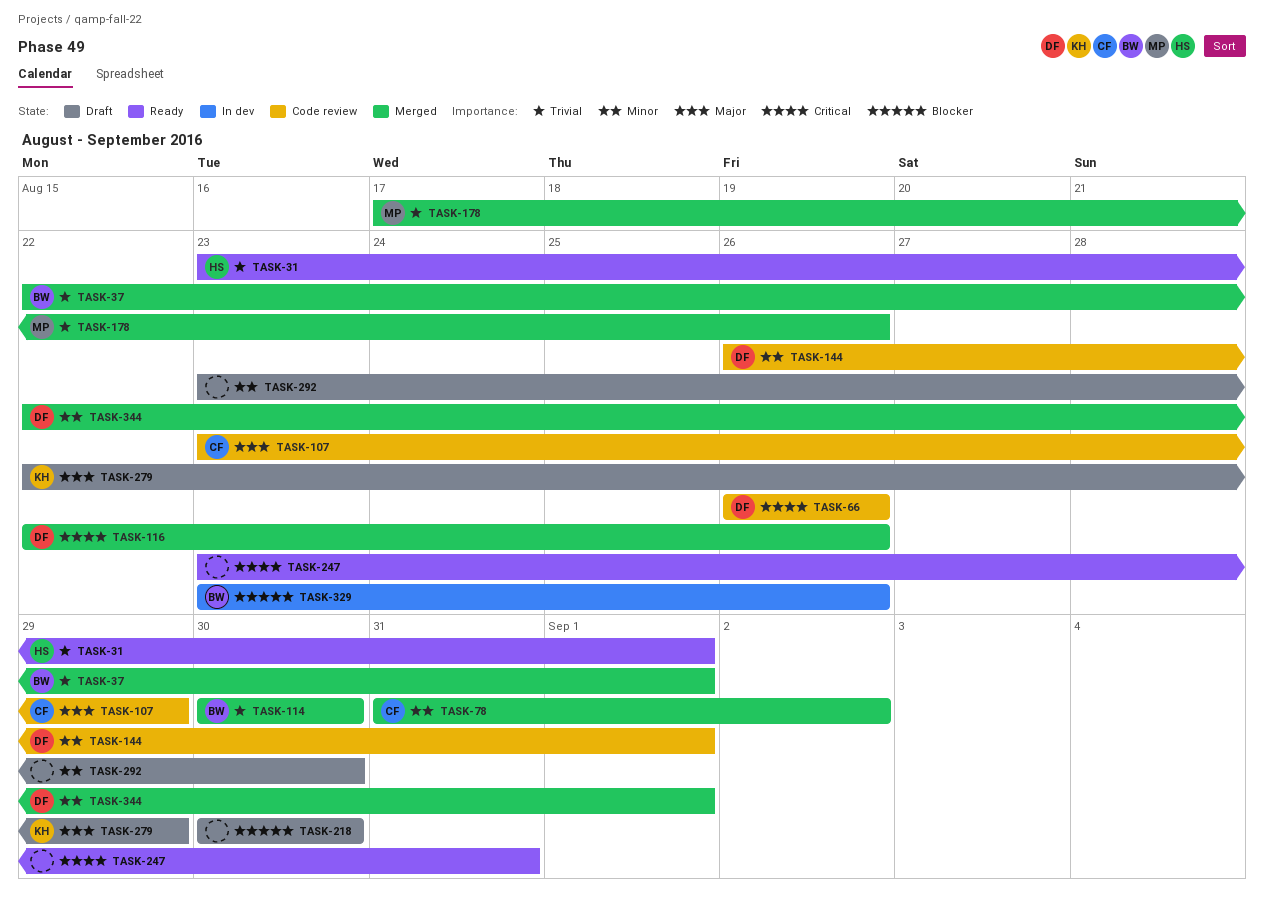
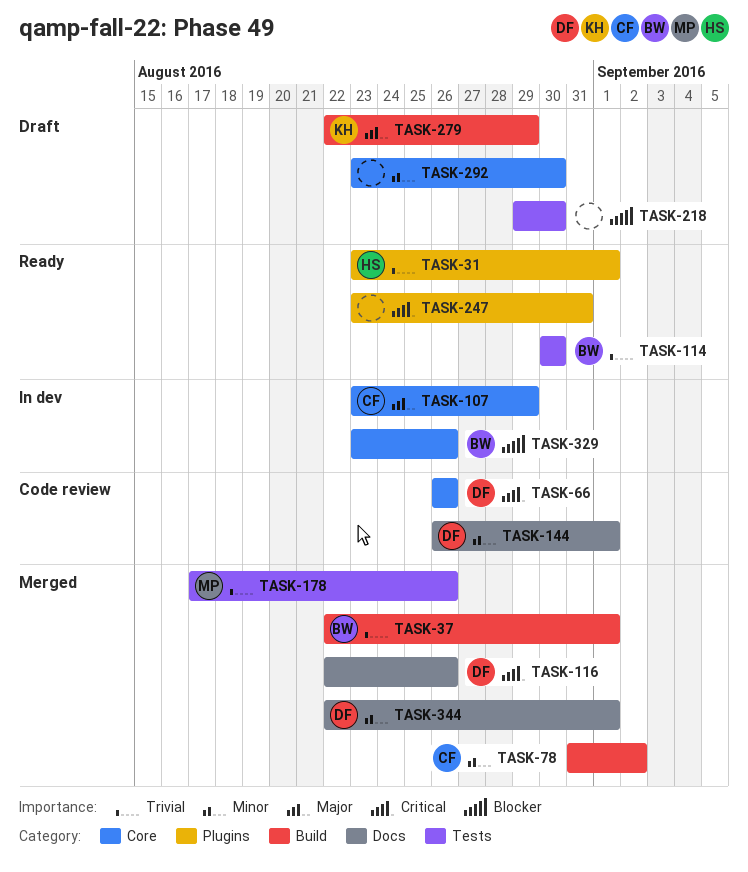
TASK-107, status: Code review -> In dev
TASK-114, status: Merged -> Ready
TASK-218, start: Aug 30 -> Aug 29

